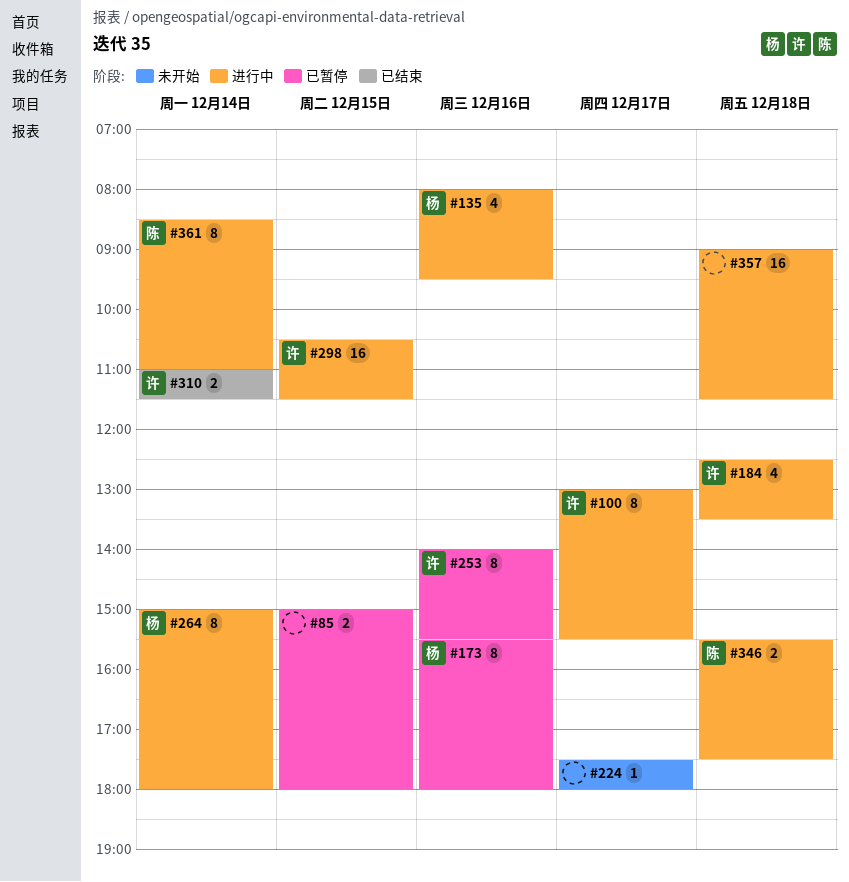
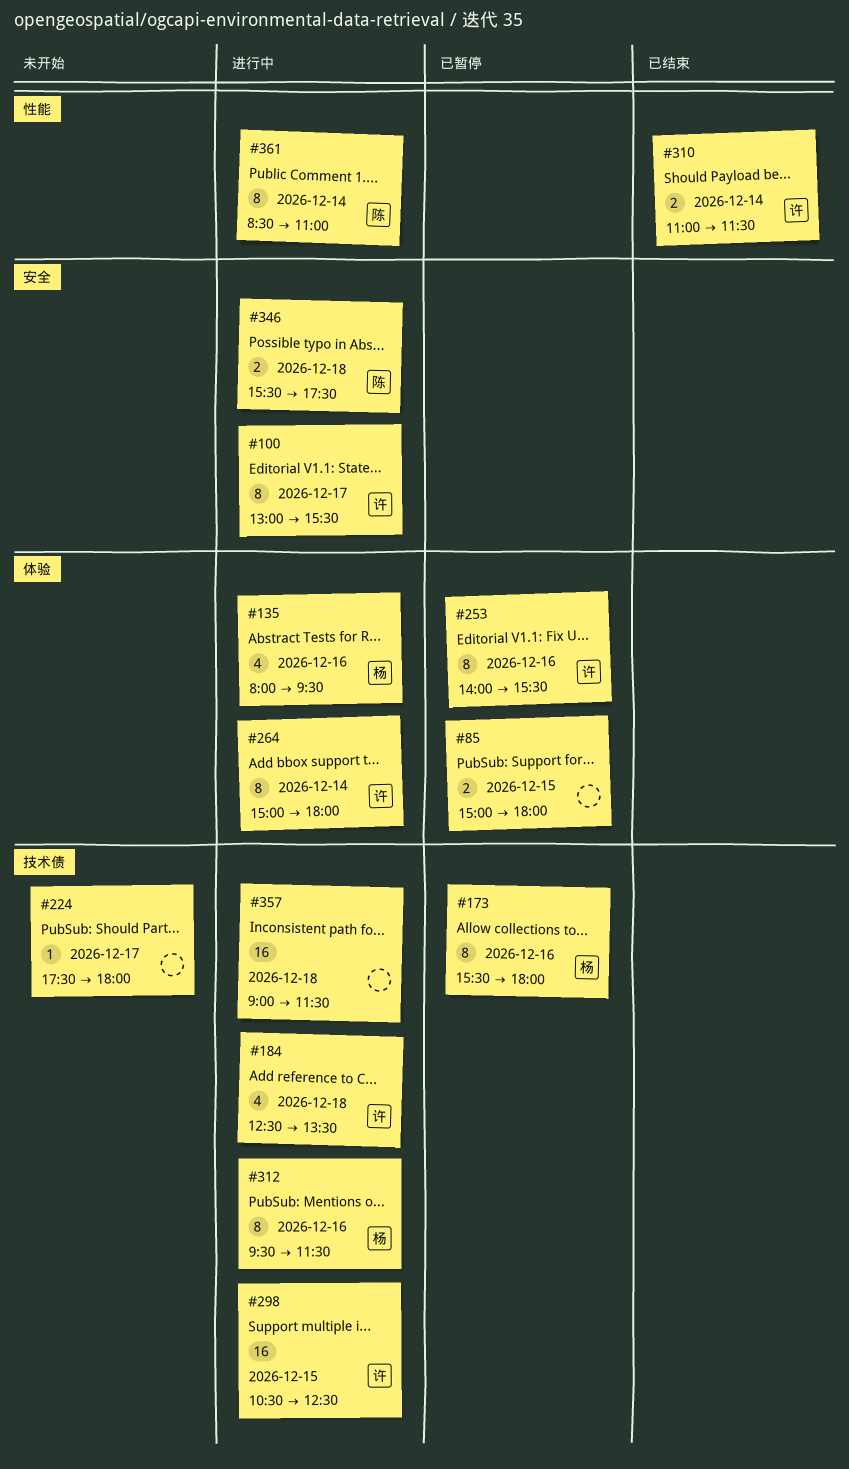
#264, owner: 杨 -> 许
#298, ends: 11:30 -> 12:30
#312: none -> present

